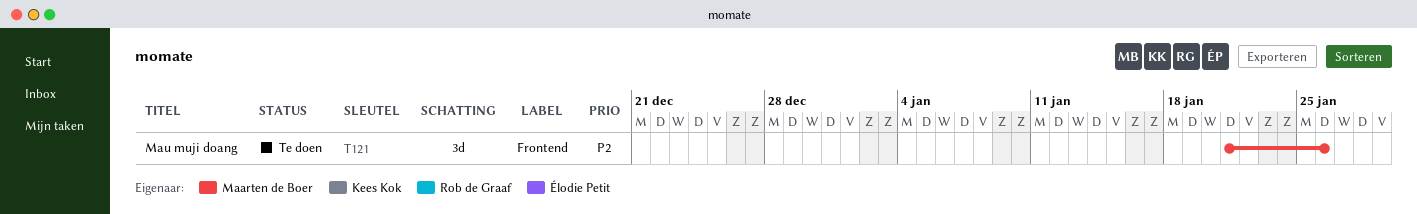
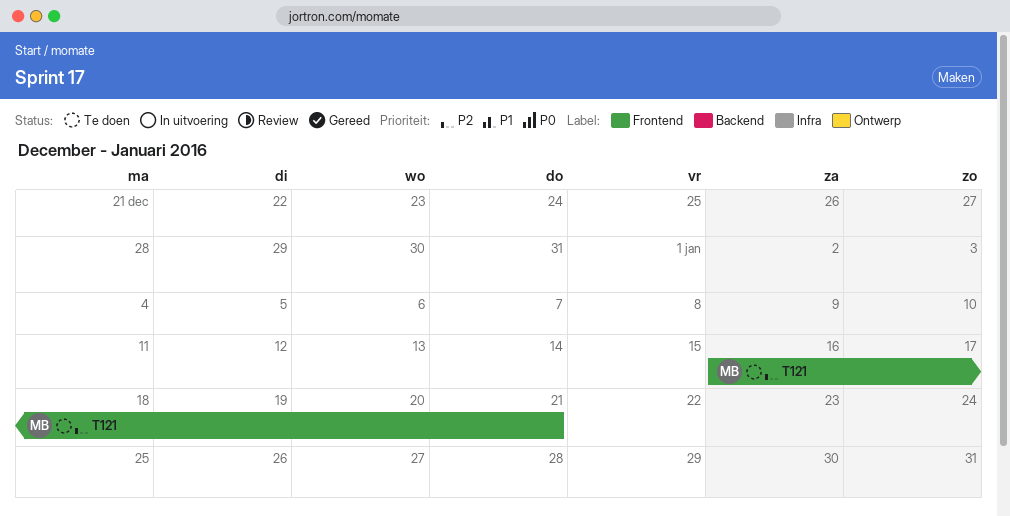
T121, start: Jan 21 -> Jan 16
T121, due: Jan 26 -> Jan 21

